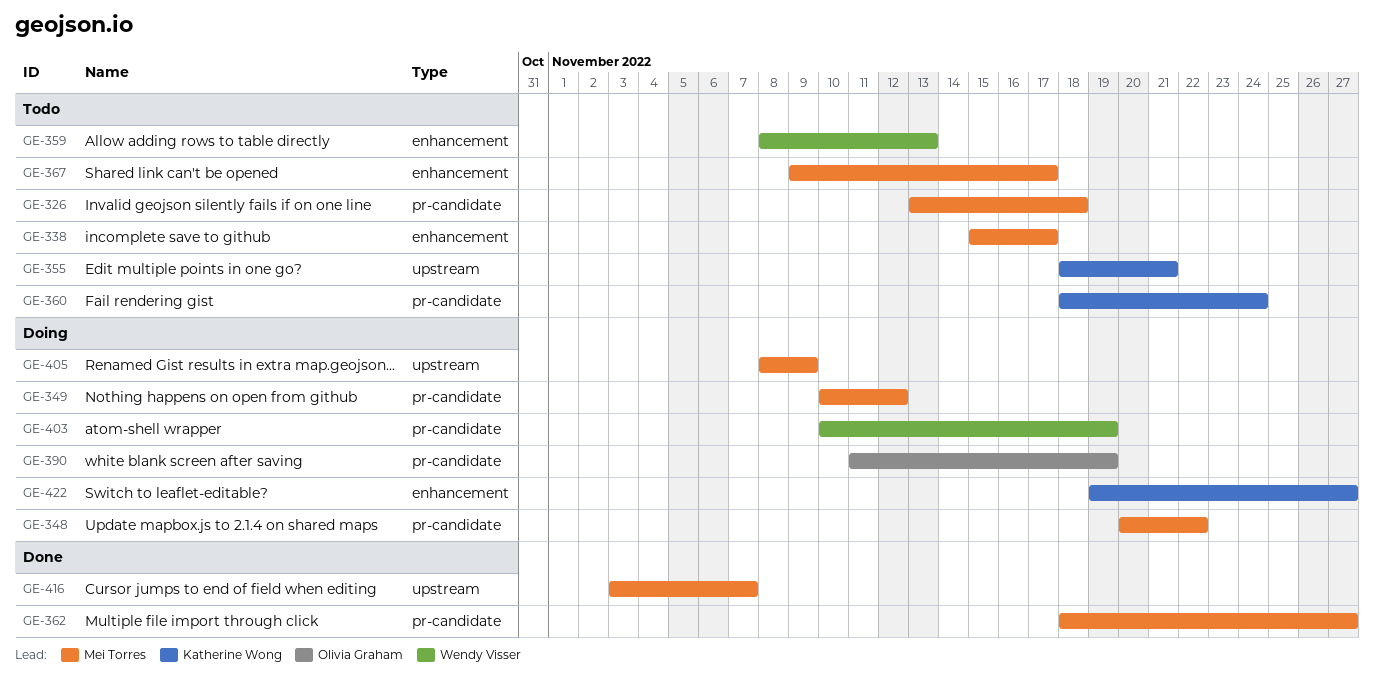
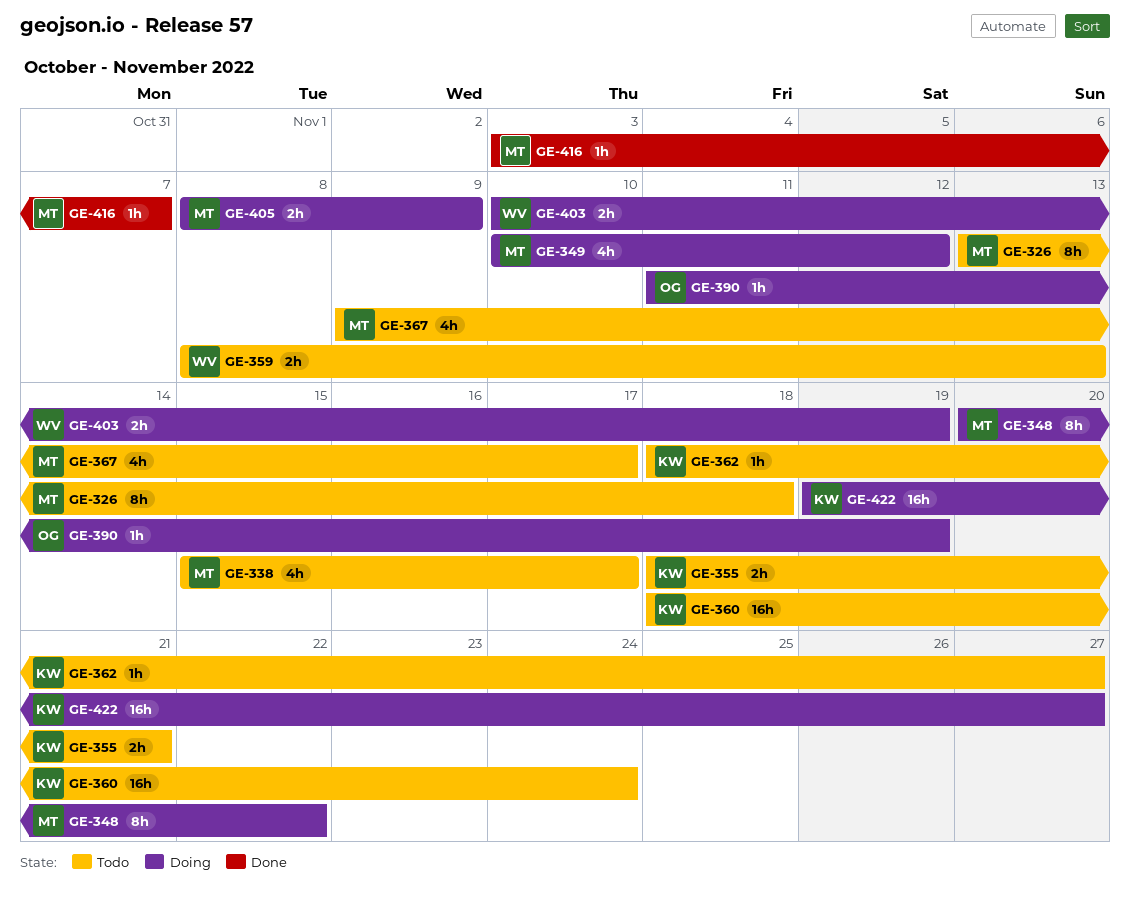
GE-362, status: Done -> Todo
GE-362, owner: Mei Torres -> Katherine Wong

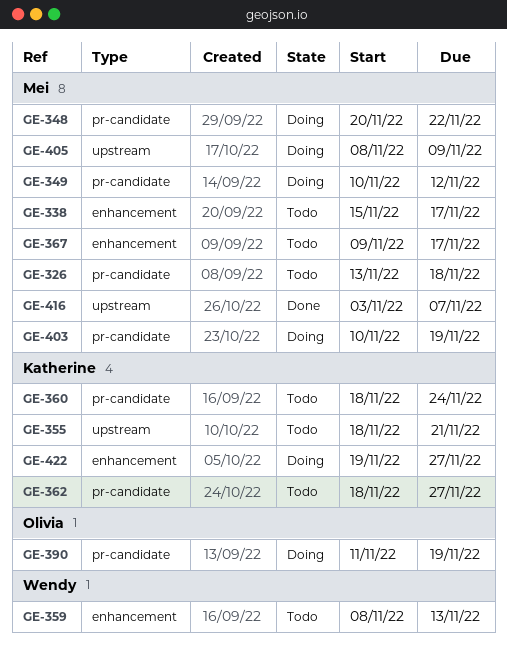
GE-403, owner: Wendy -> Mei

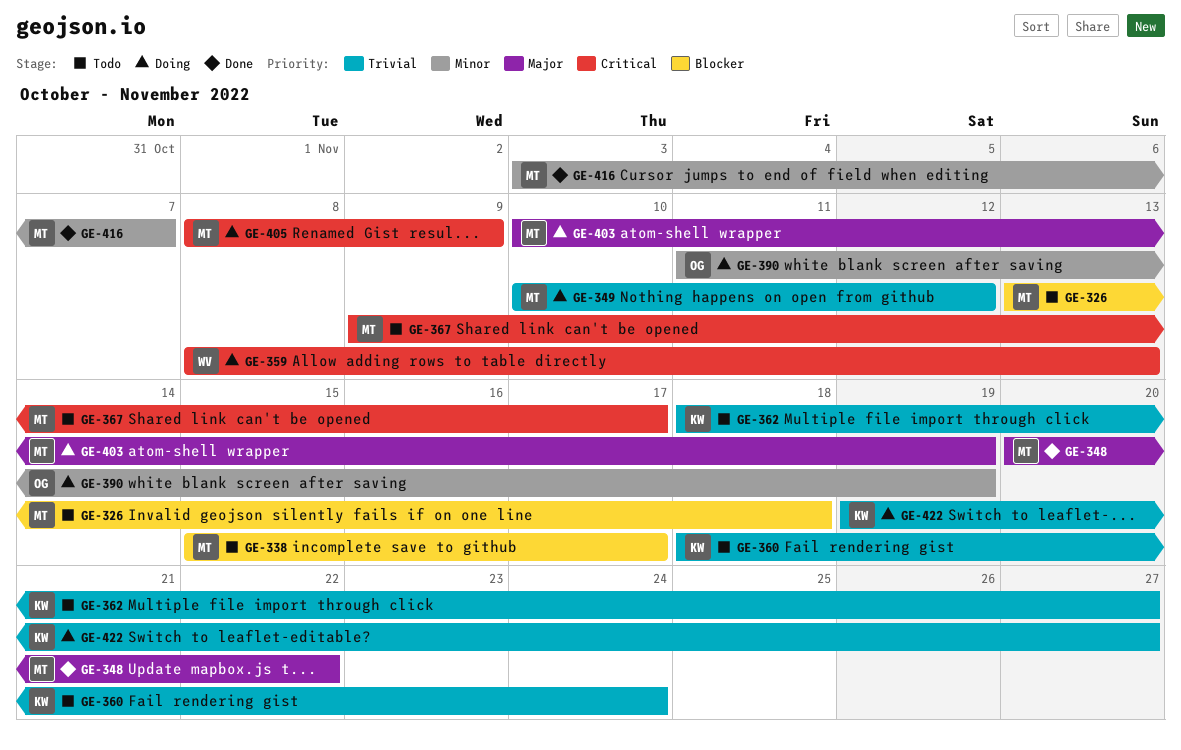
GE-348, status: Doing -> Done
GE-355: present -> none
GE-359, status: Todo -> Doing

